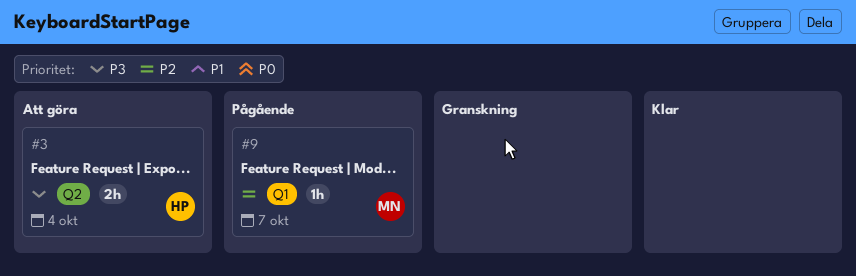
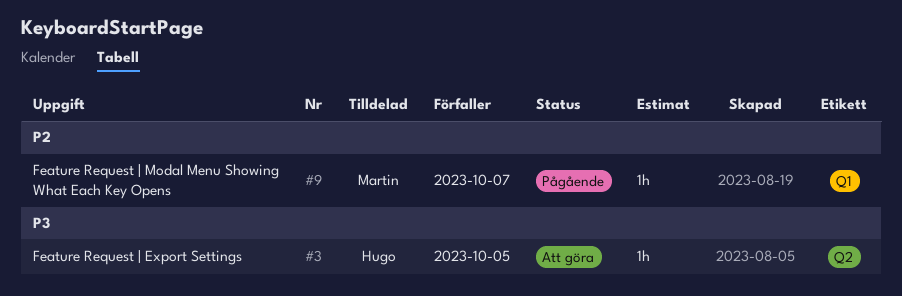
#3, estimate: 2h -> 1h
#3, due: Oct 4 -> Oct 5

